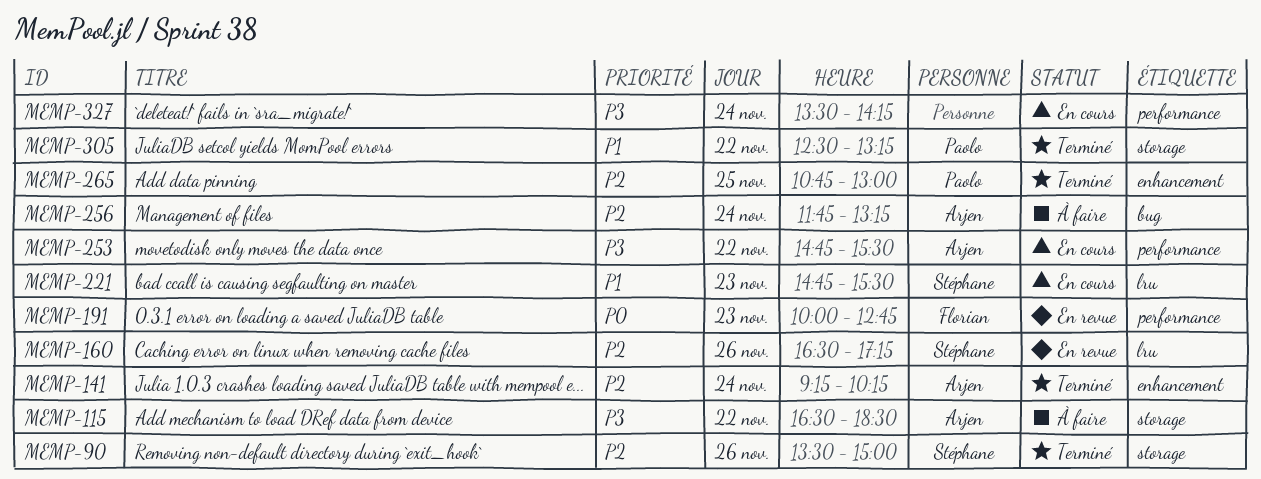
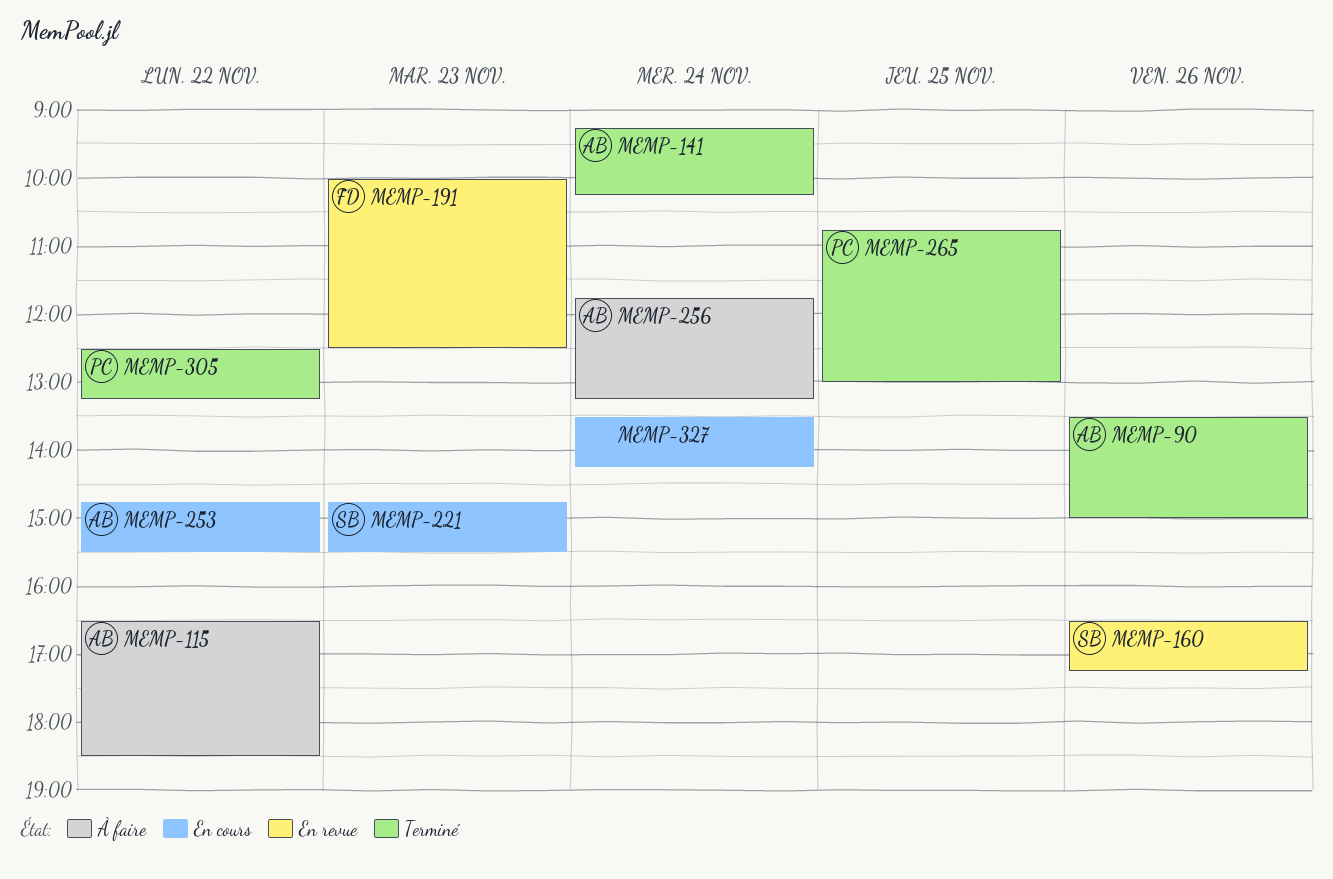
MEMP-90, owner: Stéphane -> Arjen
MEMP-191, ends: 12:45 -> 12:30

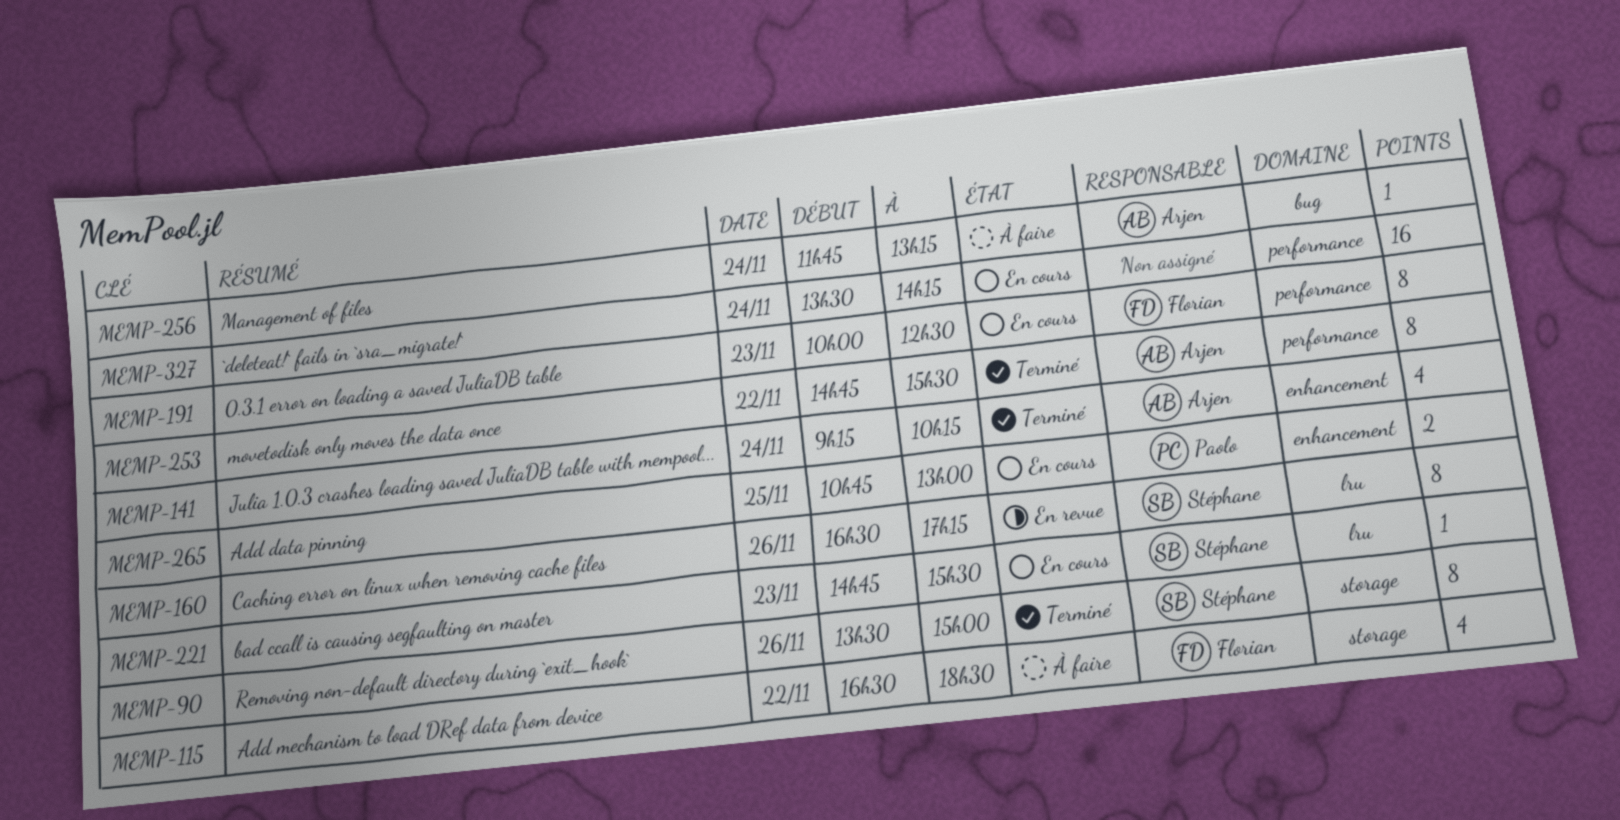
MEMP-90, owner: Arjen -> Stéphane
MEMP-115, owner: Arjen -> Florian
MEMP-191, status: En revue -> En cours
MEMP-253, status: En cours -> Terminé
MEMP-265, status: Terminé -> En cours
MEMP-305: present -> none

